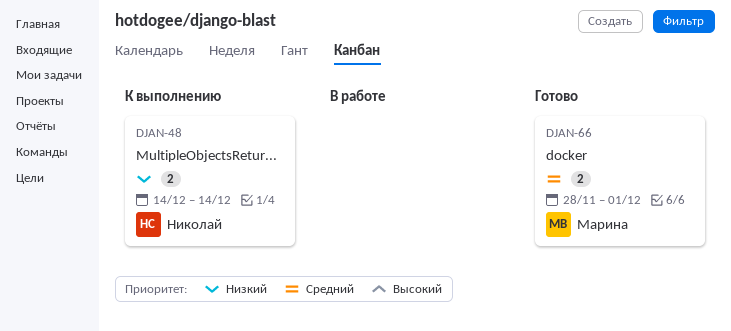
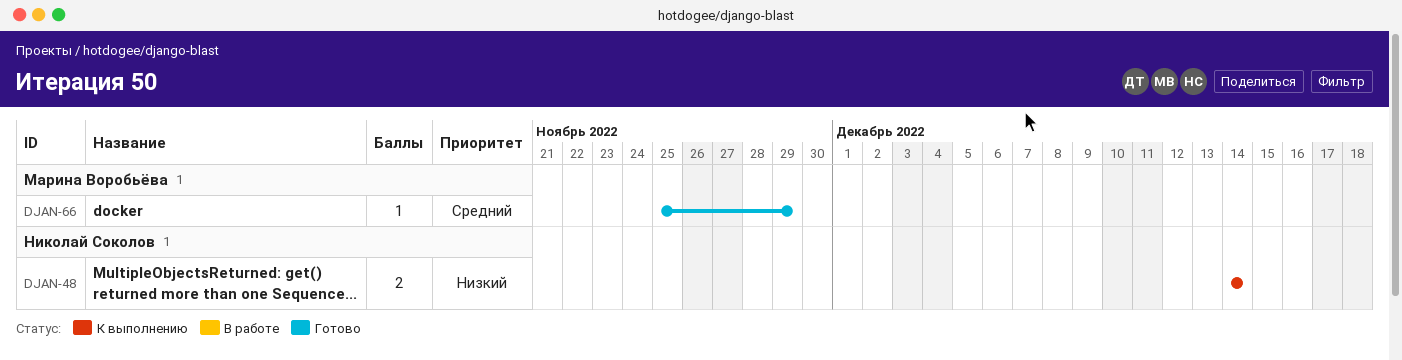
DJAN-66, estimate: 2 -> 1
DJAN-66, start: Nov 28 -> Nov 25
DJAN-66, due: Dec 1 -> Nov 29

